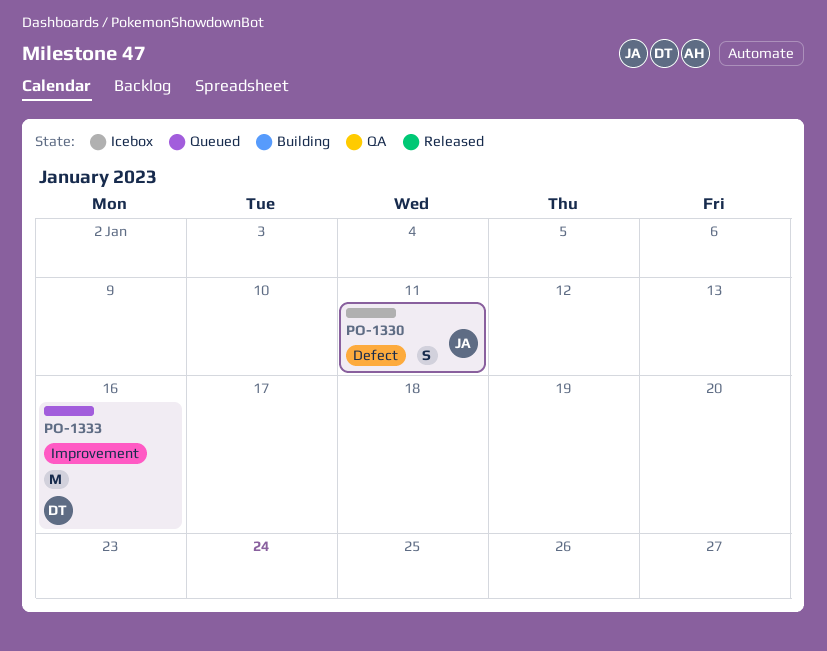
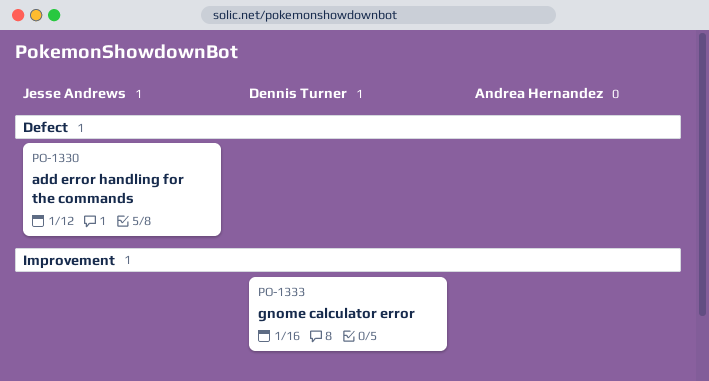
PO-1330, due: Jan 11 -> Jan 12

